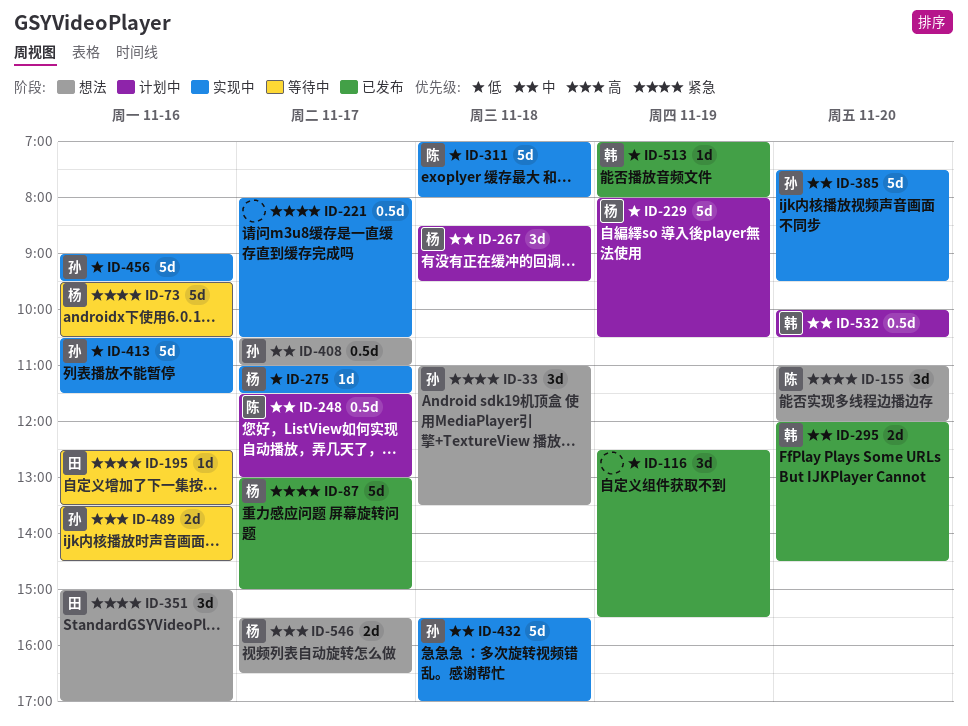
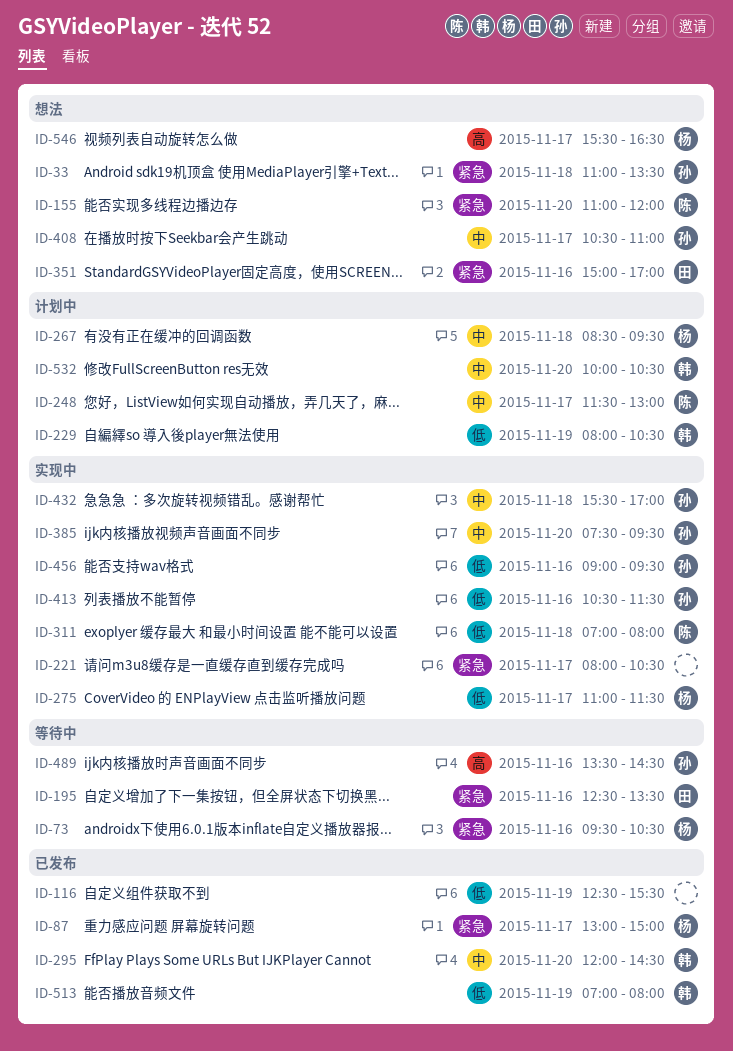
ID-229, owner: 杨 -> 韩

